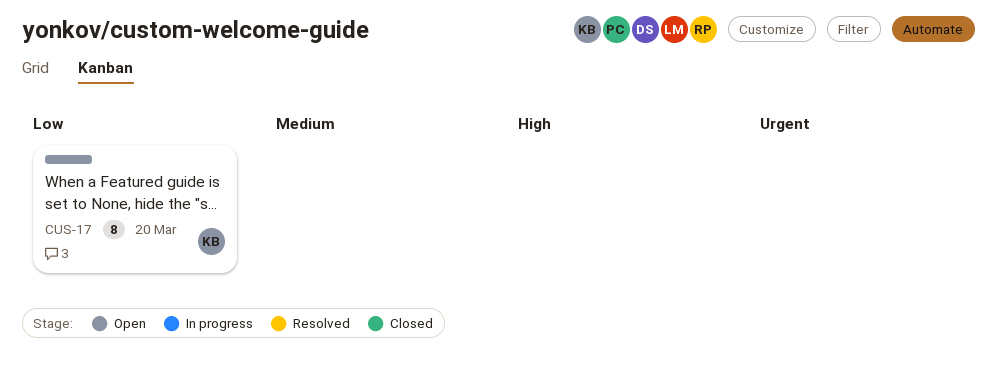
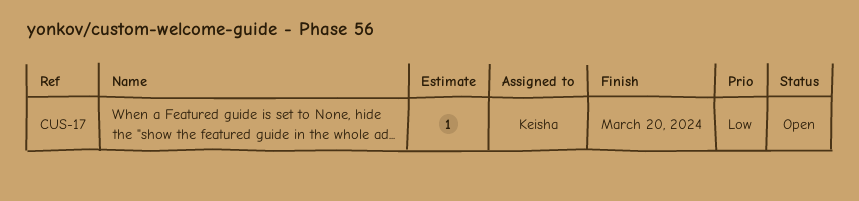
CUS-17, estimate: 8 -> 1

